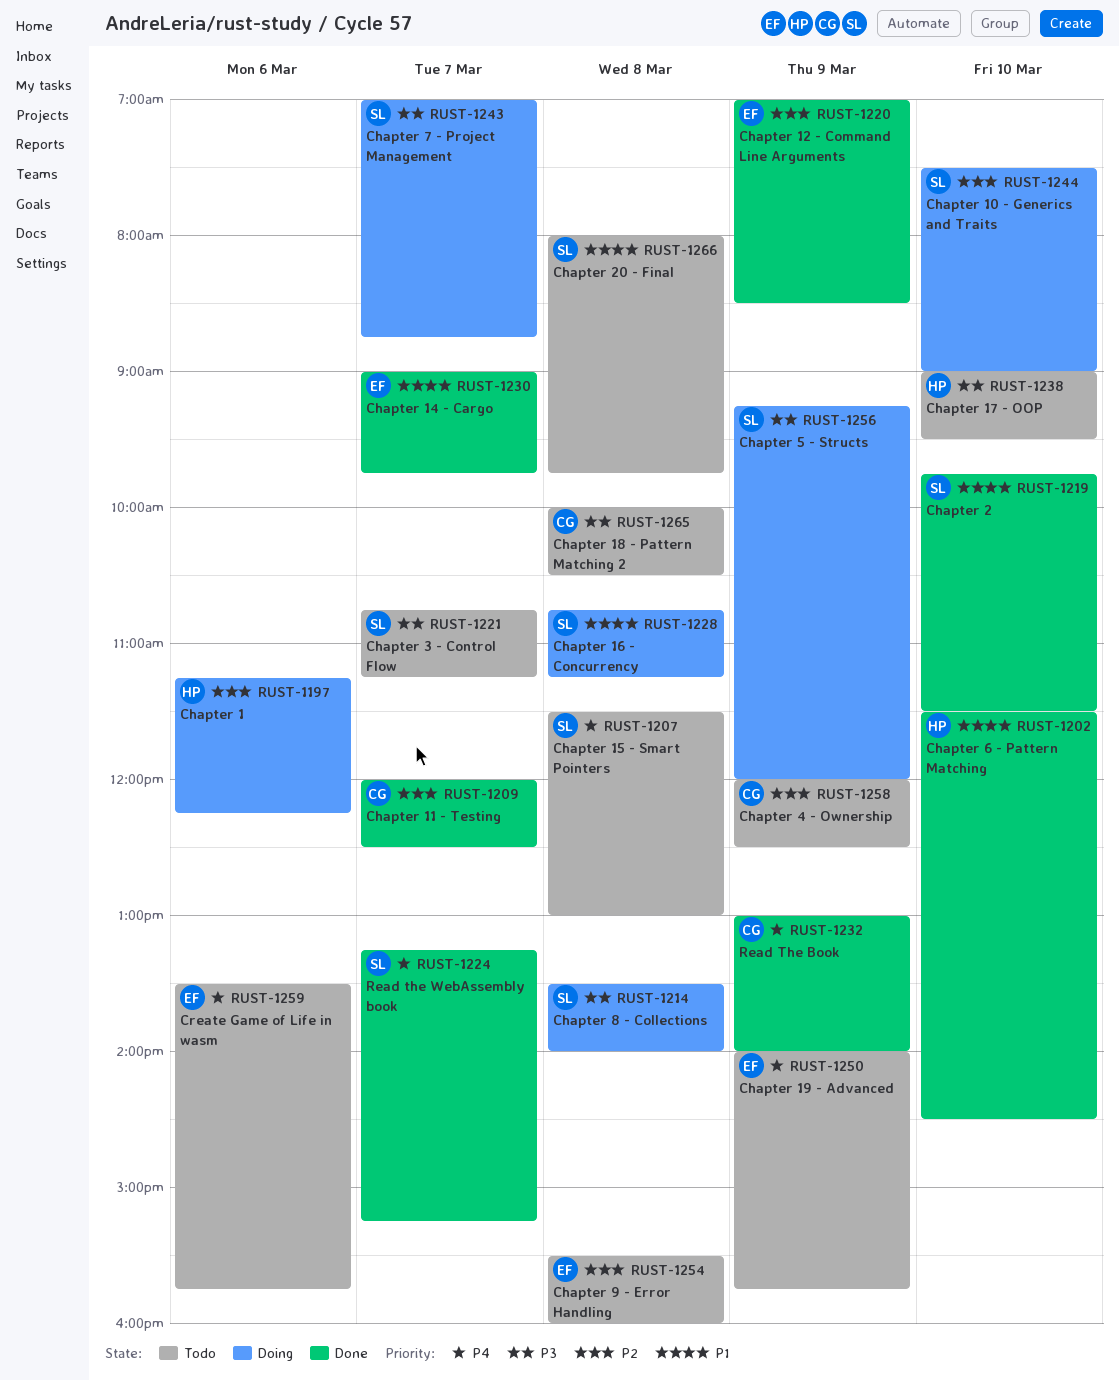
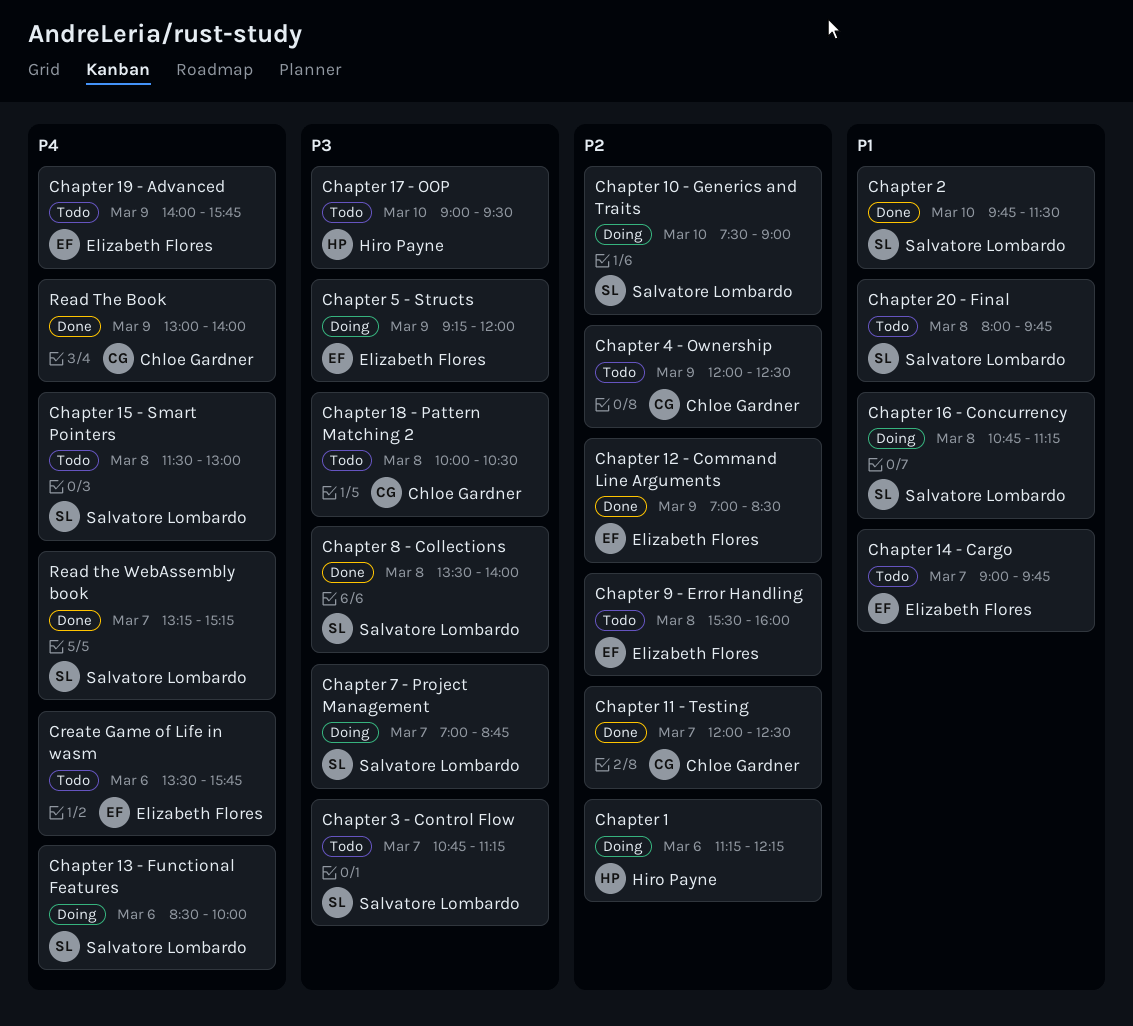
Chapter 13 - Functional Features: none -> present
Chapter 14 - Cargo, status: Done -> Todo
Chapter 5 - Structs, owner: Salvatore Lombardo -> Elizabeth Flores
Chapter 6 - Pattern Matching: present -> none
Chapter 8 - Collections, status: Doing -> Done

